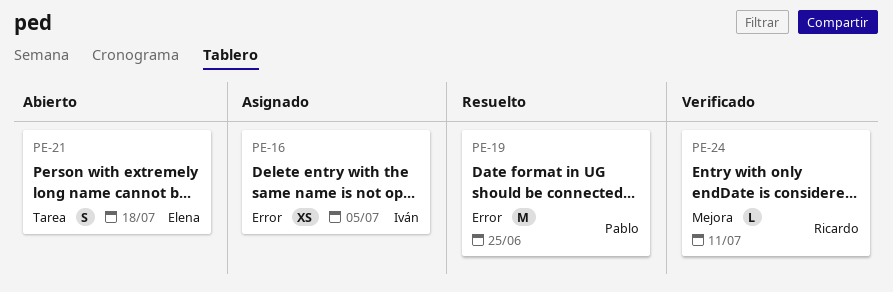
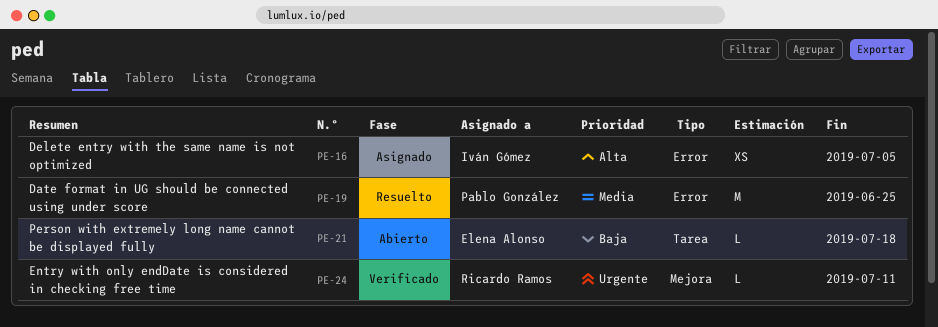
PE-21, estimate: S -> L

